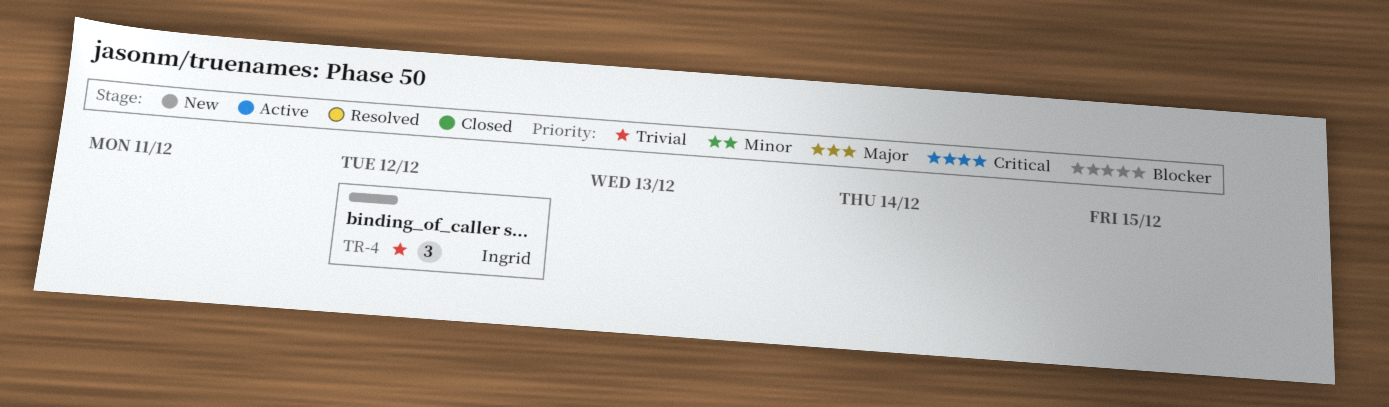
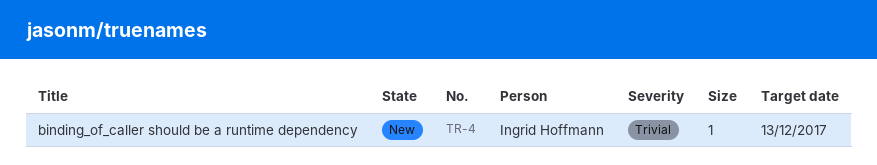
TR-4, estimate: 3 -> 1
TR-4, due: Dec 12 -> Dec 13

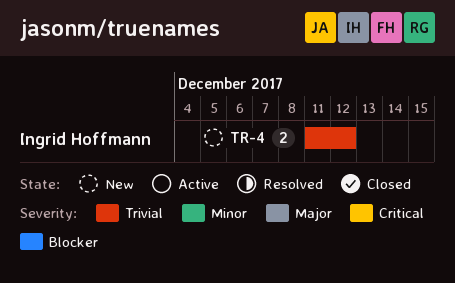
TR-4, estimate: 1 -> 2
TR-4, due: Dec 13 -> Dec 12

